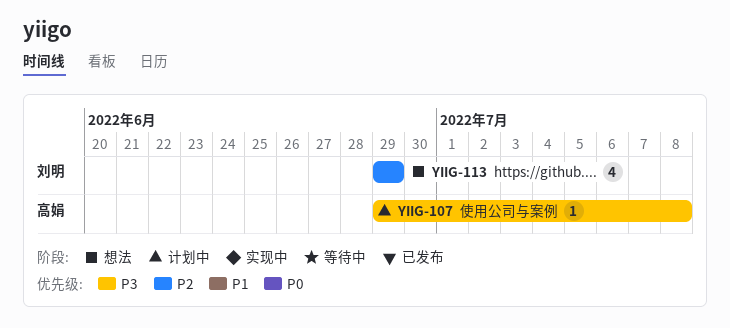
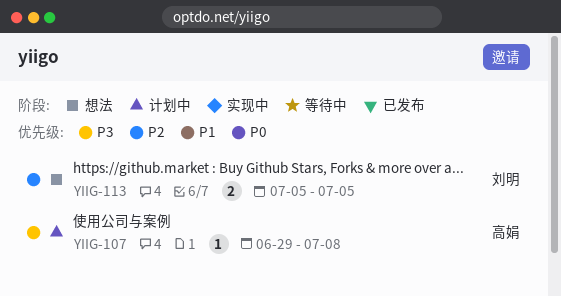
YIIG-113, estimate: 4 -> 2
YIIG-113, start: Jun 29 -> Jul 5
YIIG-113, due: Jun 29 -> Jul 5

